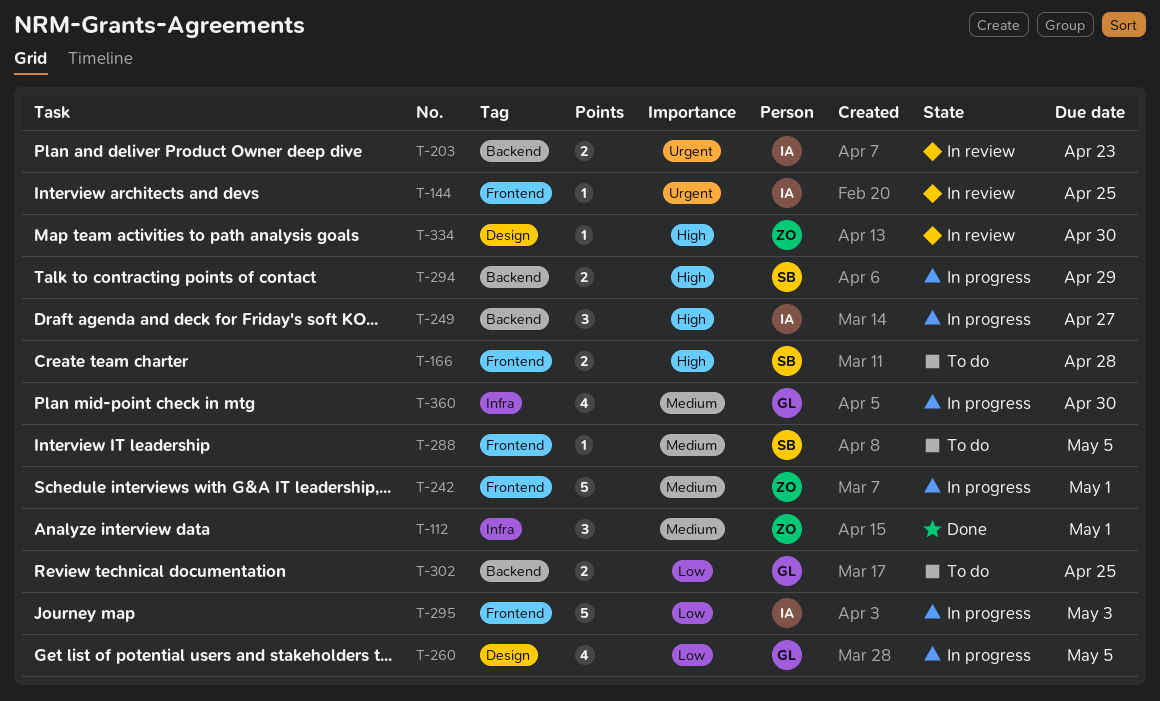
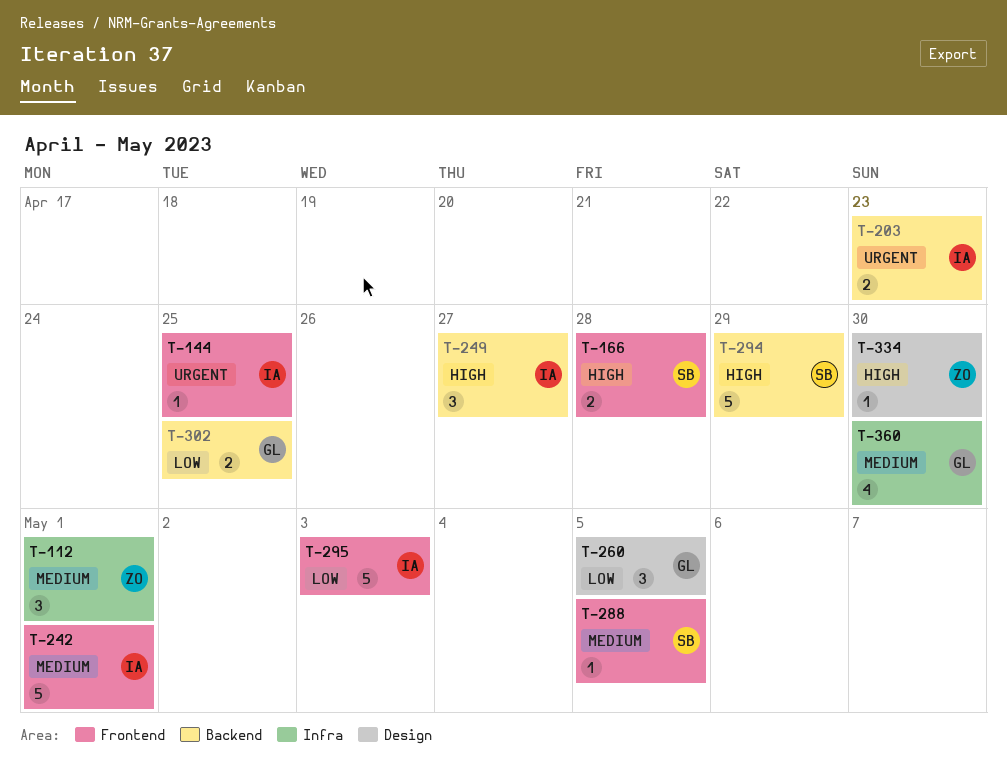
T-242, owner: ZO -> IA
T-260, estimate: 4 -> 3
T-294, estimate: 2 -> 5

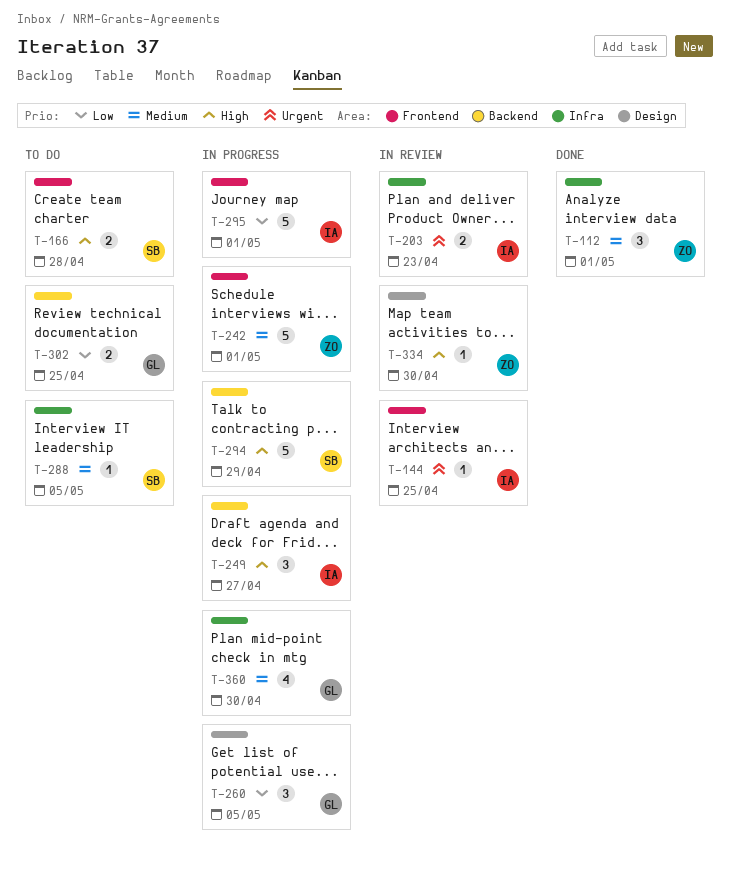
T-203, label: Backend -> Infra
T-242, owner: IA -> ZO
T-288, label: Frontend -> Infra
T-295, due: May 3 -> May 1

